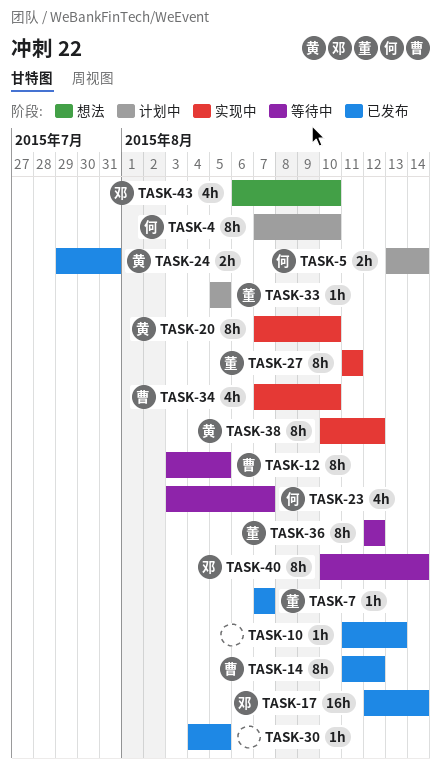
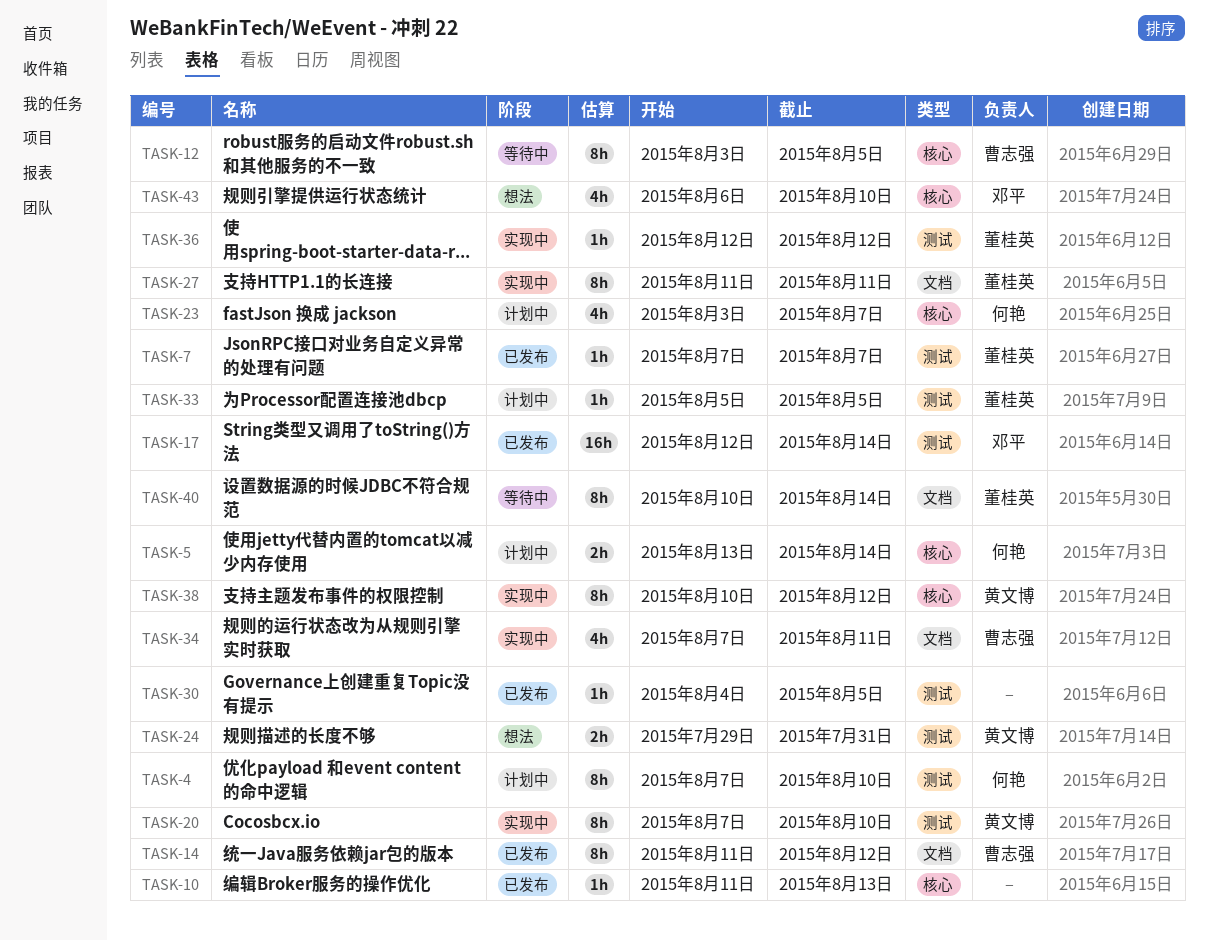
TASK-23, status: 等待中 -> 计划中
TASK-24, status: 已发布 -> 想法
TASK-34, due: Aug 10 -> Aug 11
TASK-36, status: 等待中 -> 实现中
TASK-36, estimate: 8h -> 1h
TASK-40, owner: 邓平 -> 董桂英

